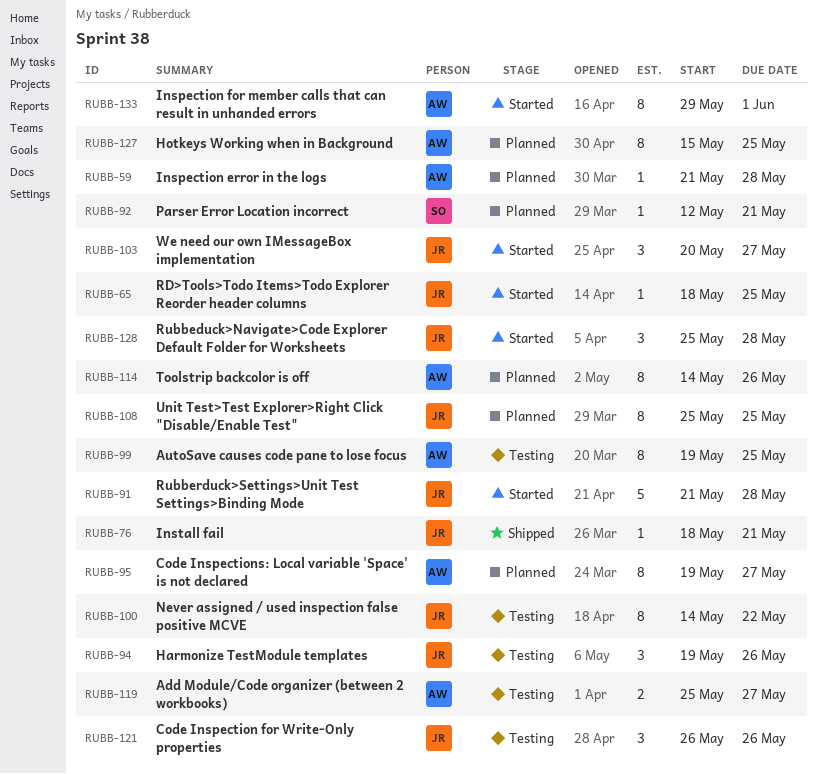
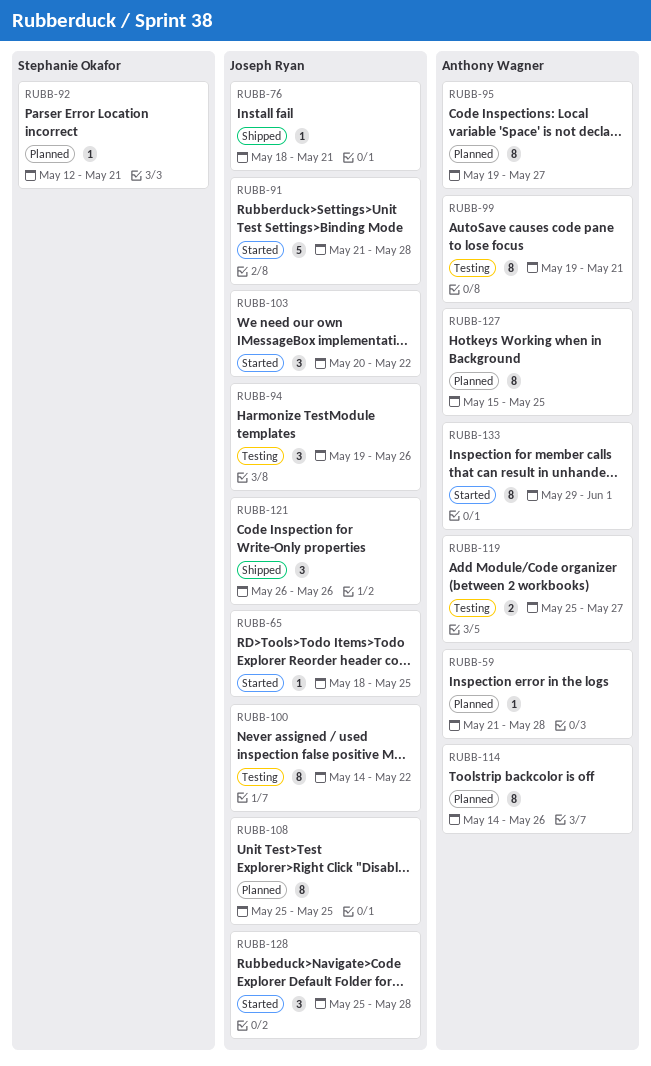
RUBB-99, due: May 25 -> May 21
RUBB-103, due: May 27 -> May 22
RUBB-121, status: Testing -> Shipped

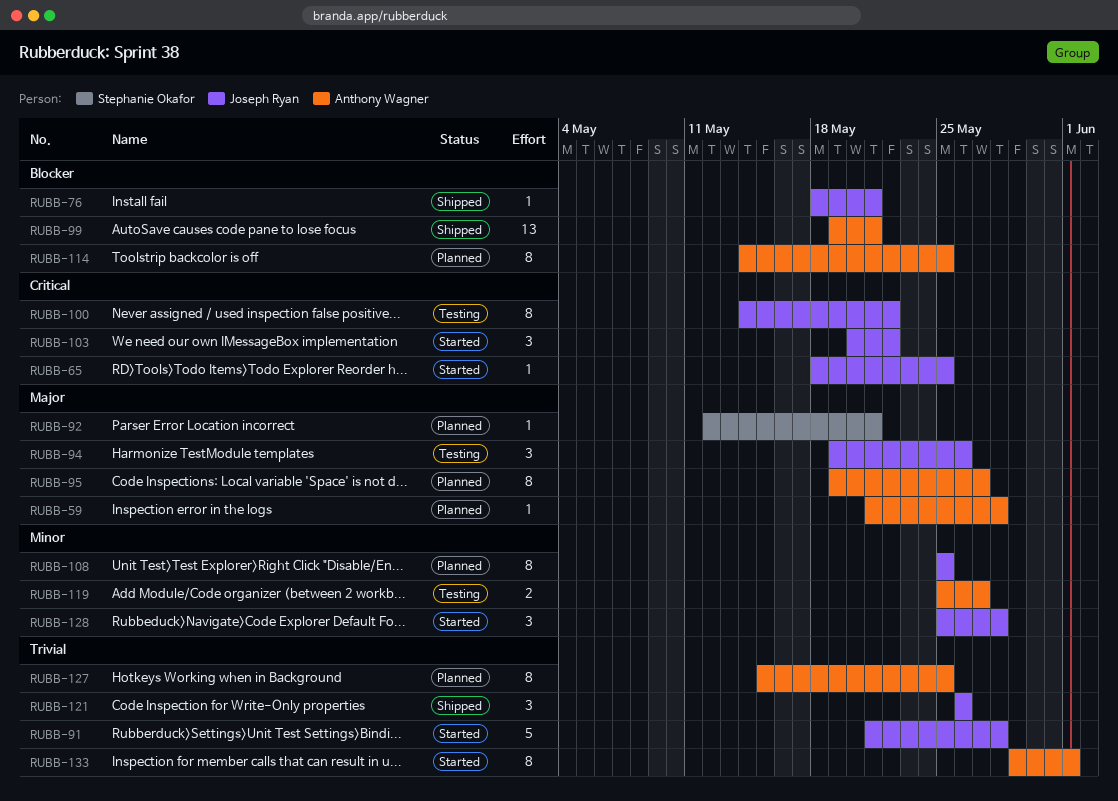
RUBB-99, status: Testing -> Shipped
RUBB-99, estimate: 8 -> 13
RUBB-114, due: May 26 -> May 25

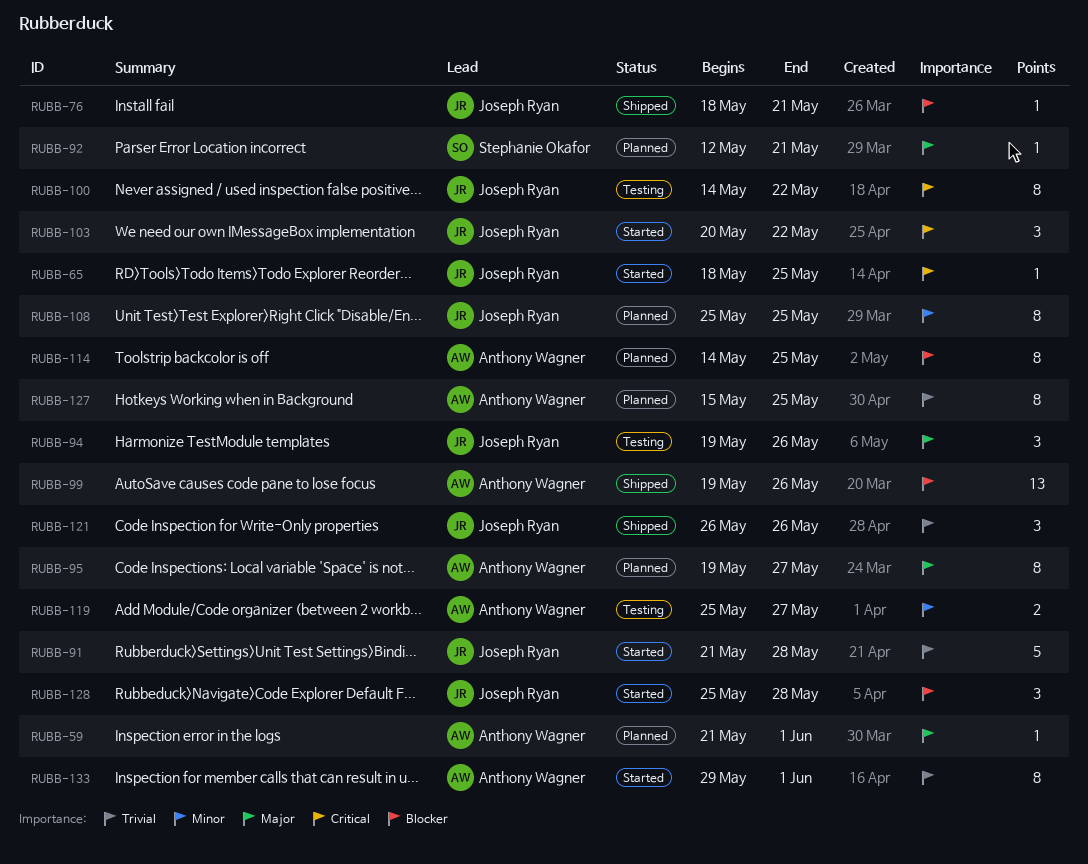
RUBB-59, due: May 28 -> Jun 1
RUBB-99, due: May 21 -> May 26
RUBB-128, priority: Minor -> Blocker

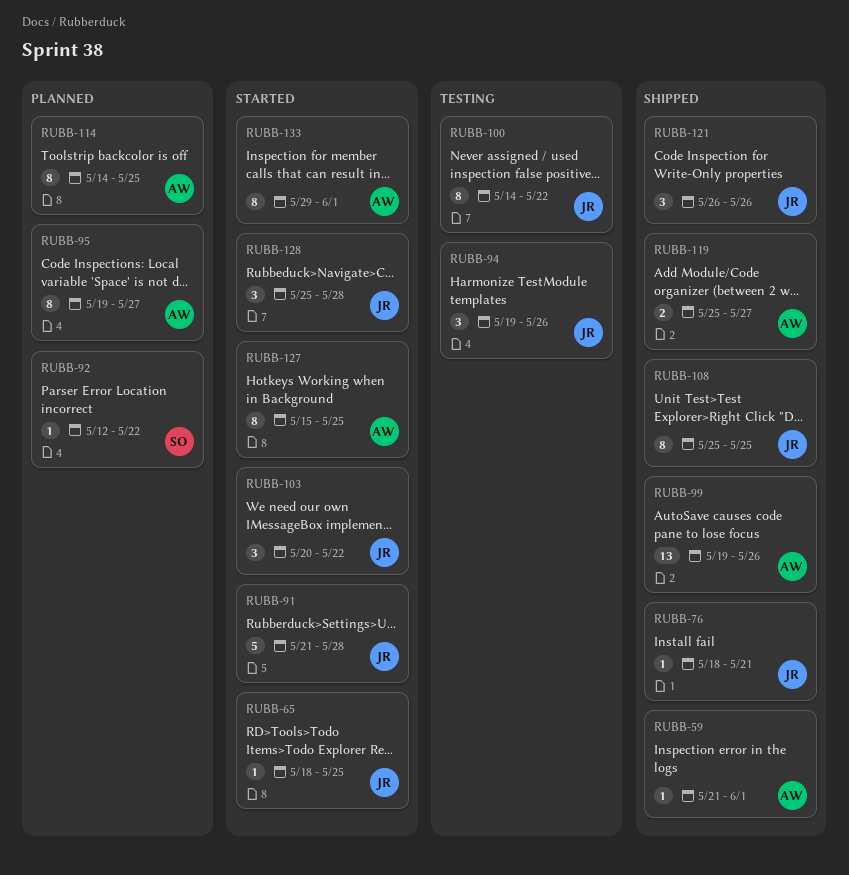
RUBB-59, status: Planned -> Shipped
RUBB-92, due: May 21 -> May 22
RUBB-108, status: Planned -> Shipped
RUBB-119, status: Testing -> Shipped
RUBB-127, status: Planned -> Started

